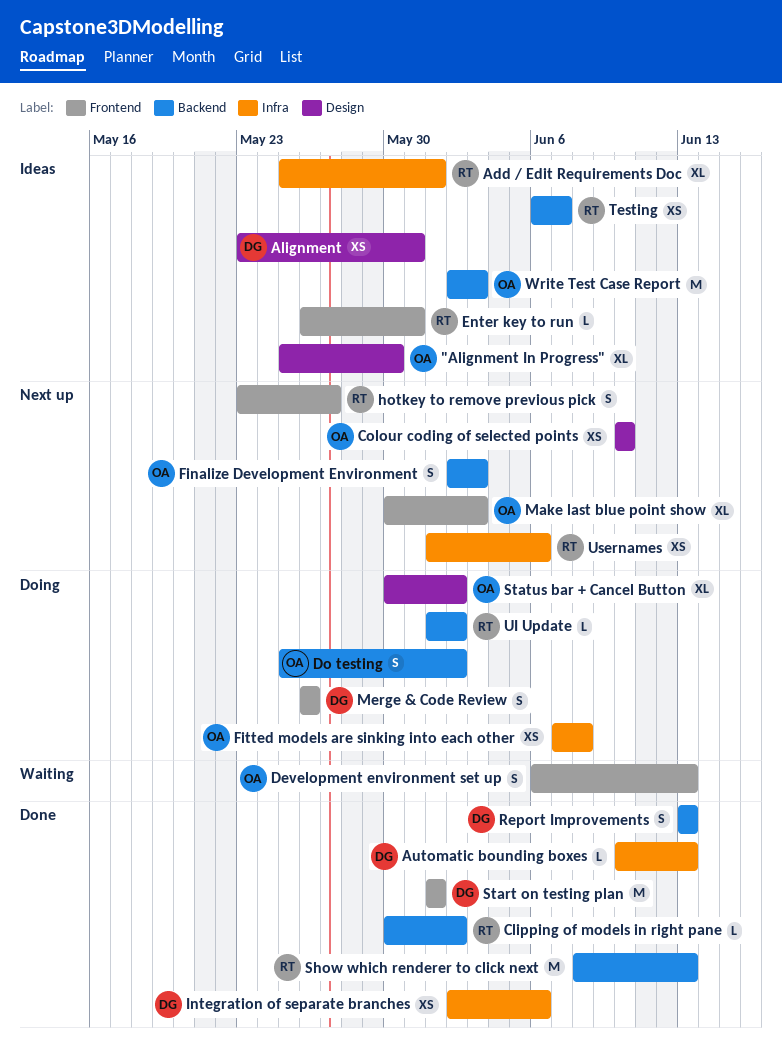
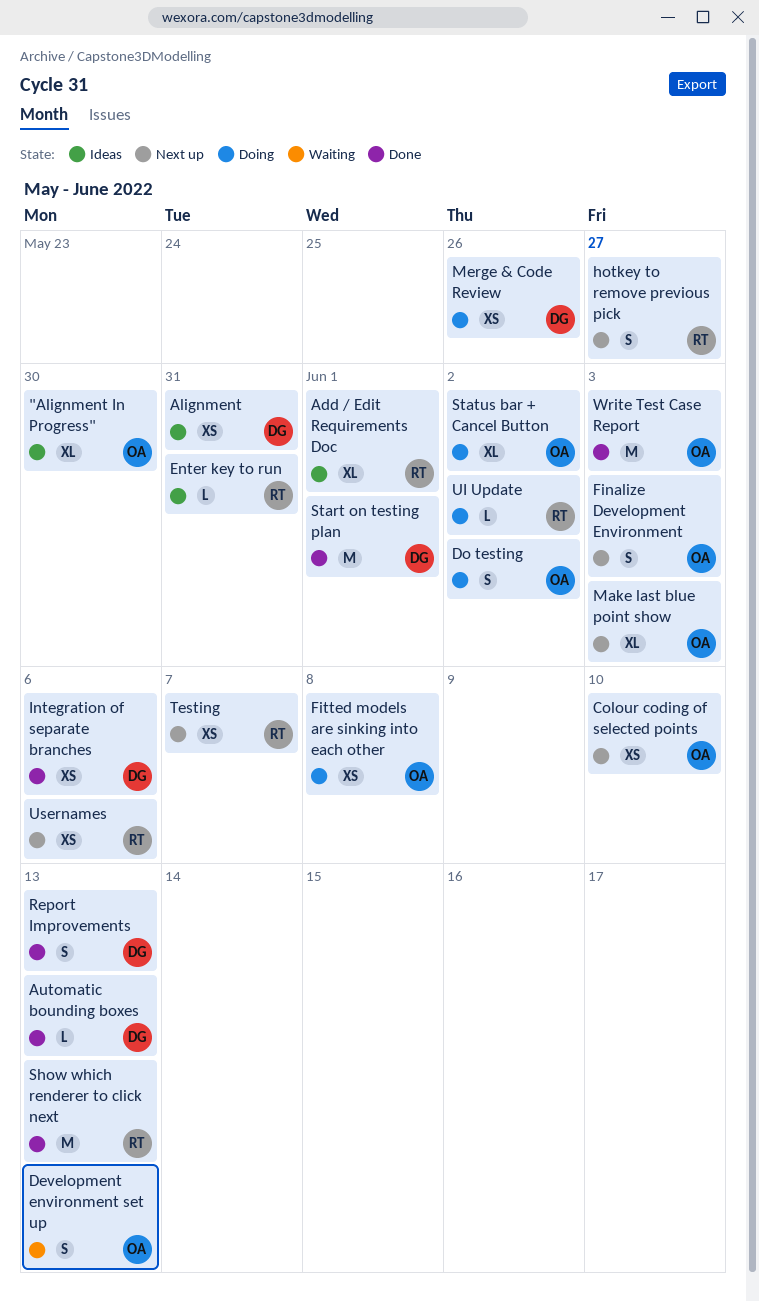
Clipping of models in right pane: present -> none
Merge & Code Review, estimate: S -> XS
Testing, status: Ideas -> Next up
Write Test Case Report, status: Ideas -> Done

